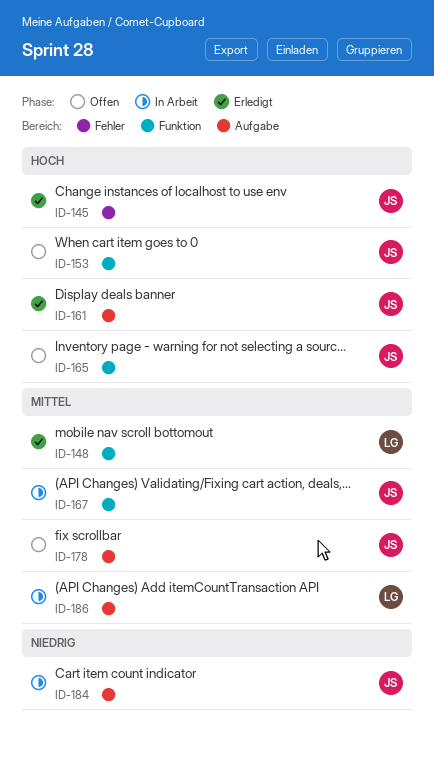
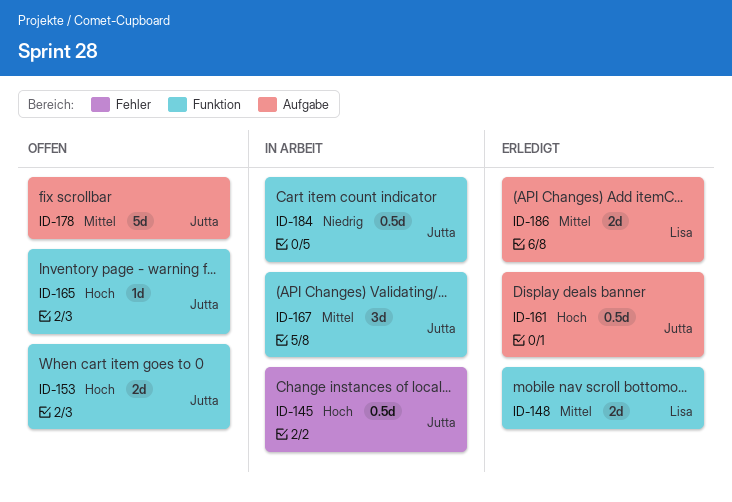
ID-145, status: Erledigt -> In Arbeit
ID-184, label: Aufgabe -> Funktion
ID-186, status: In Arbeit -> Erledigt

